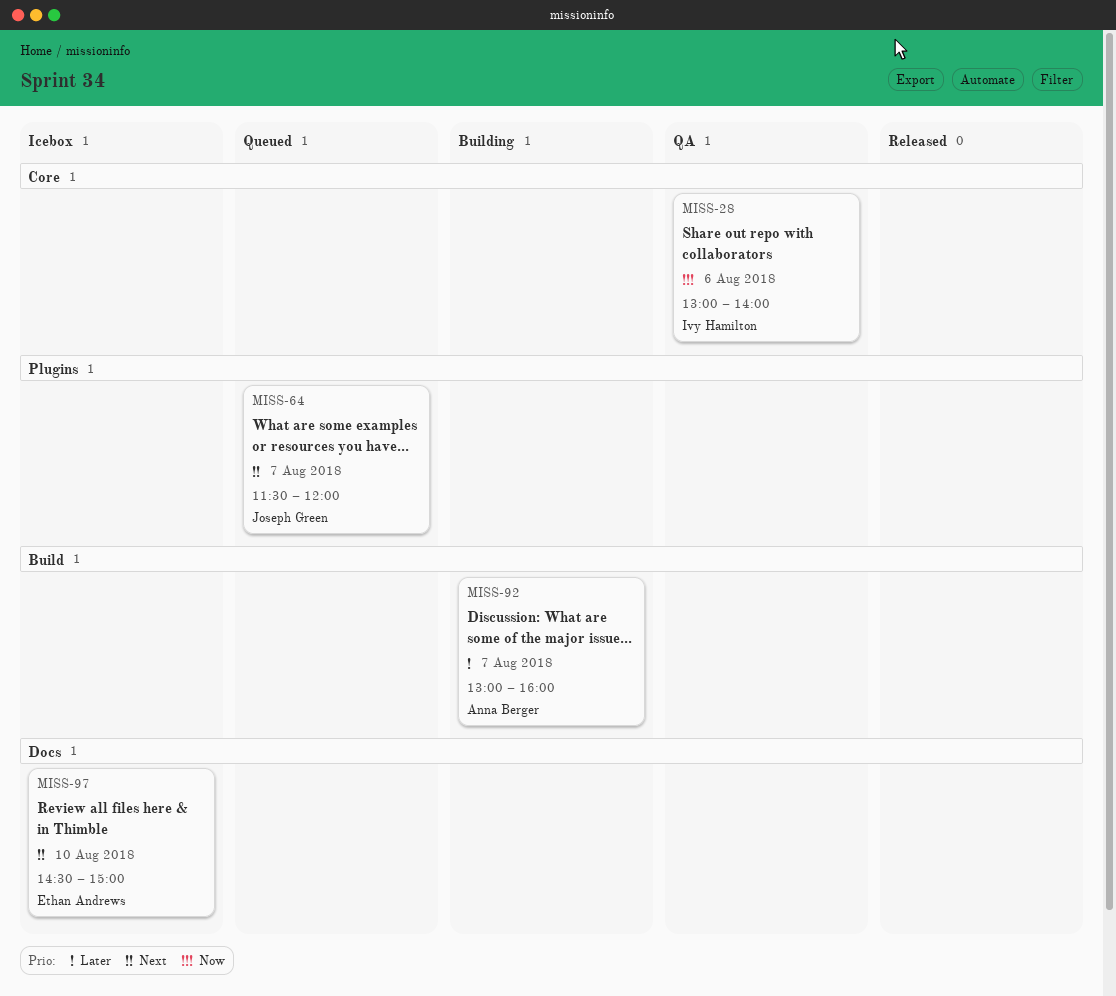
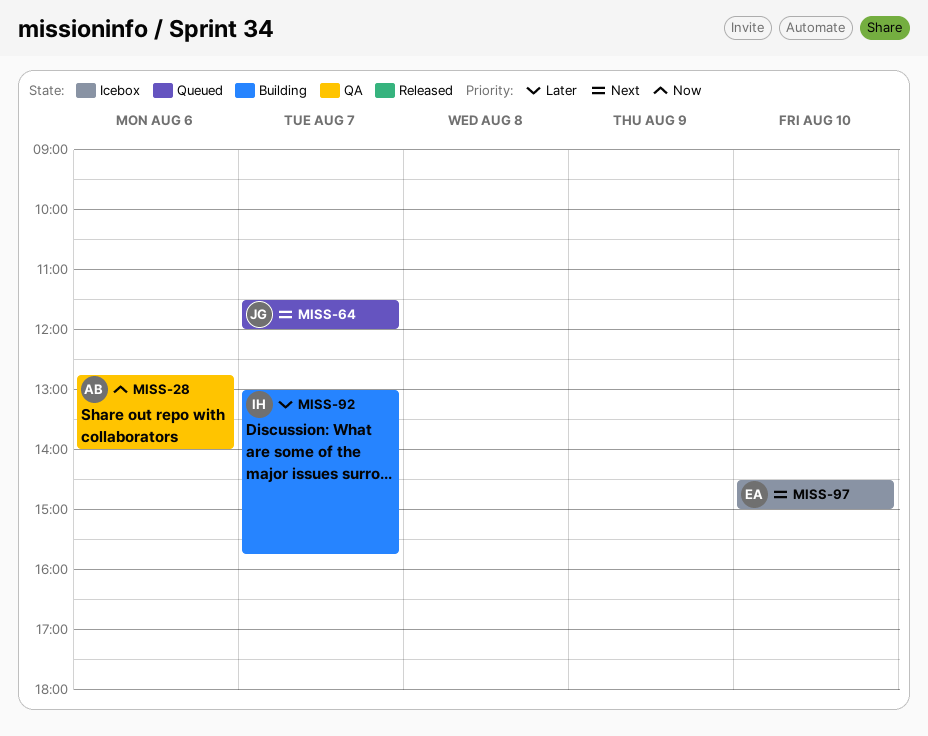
MISS-28, owner: Ivy Hamilton -> Anna Berger
MISS-28, begins: 13:00 -> 12:45
MISS-92, owner: Anna Berger -> Ivy Hamilton
MISS-92, ends: 16:00 -> 15:45

